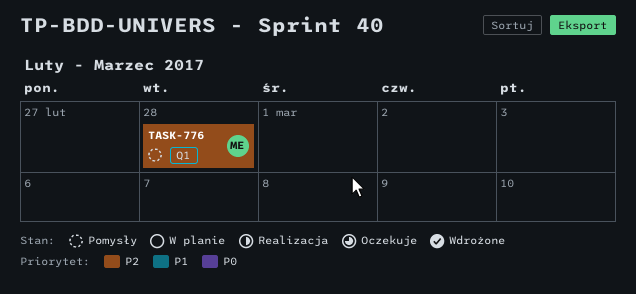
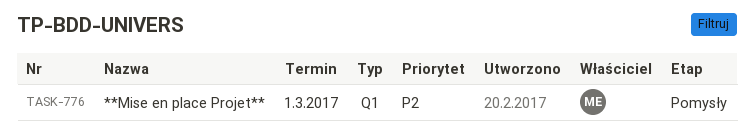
TASK-776, due: Feb 28 -> Mar 1

